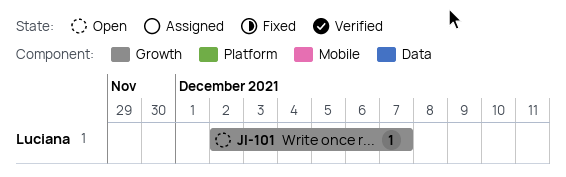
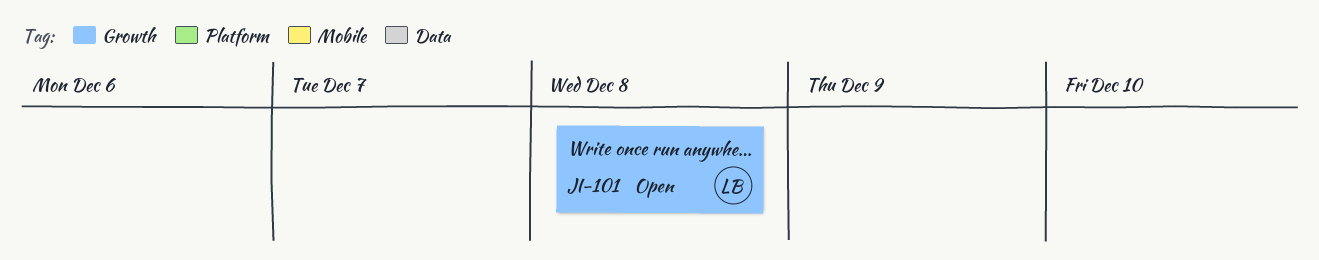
JI-101, due: Dec 7 -> Dec 8

